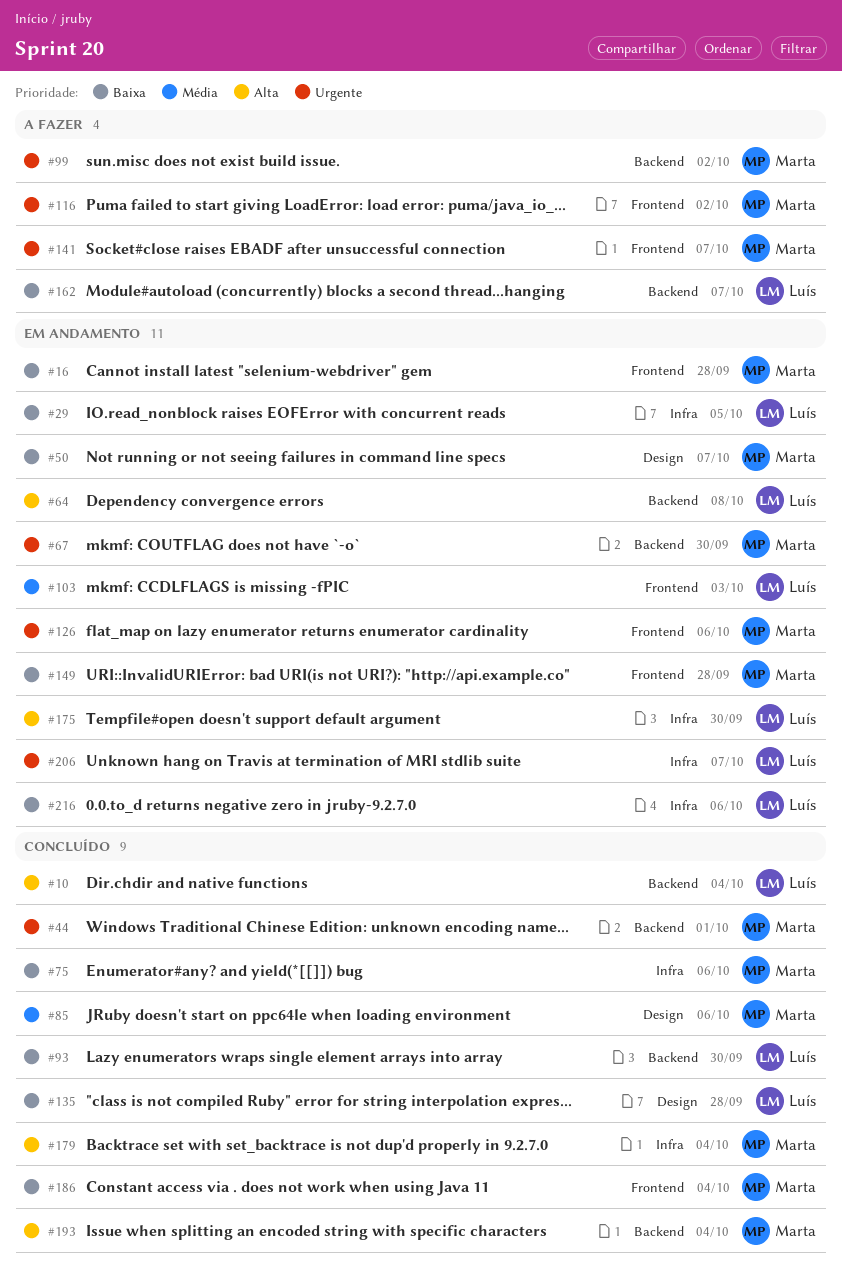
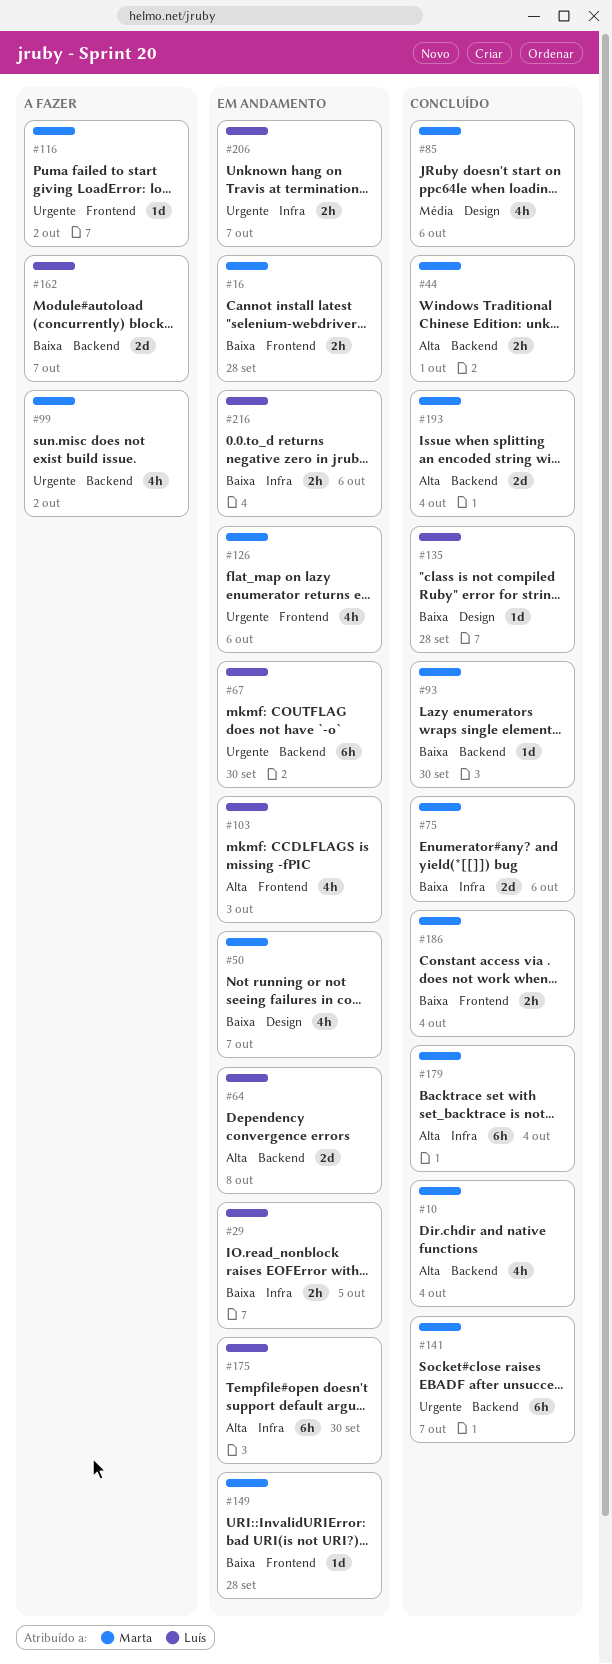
#10, owner: Luís -> Marta
#44, priority: Urgente -> Alta
#67, owner: Marta -> Luís
#93, owner: Luís -> Marta
#103, priority: Média -> Alta
#141, status: A fazer -> Concluído
#141, label: Frontend -> Backend

